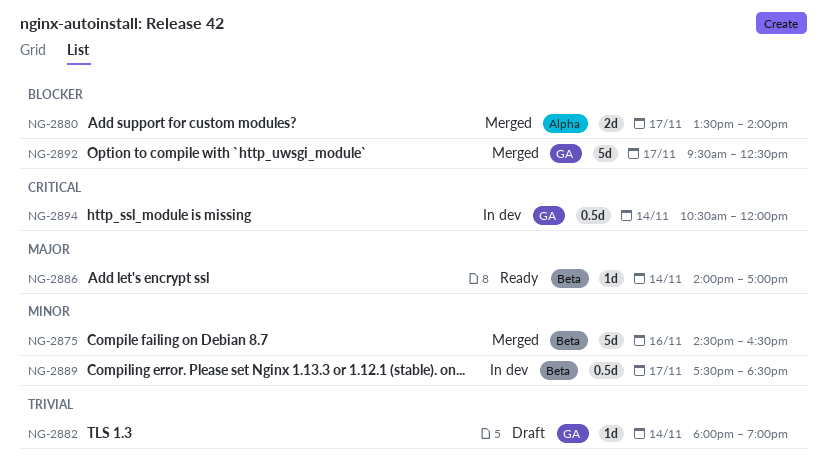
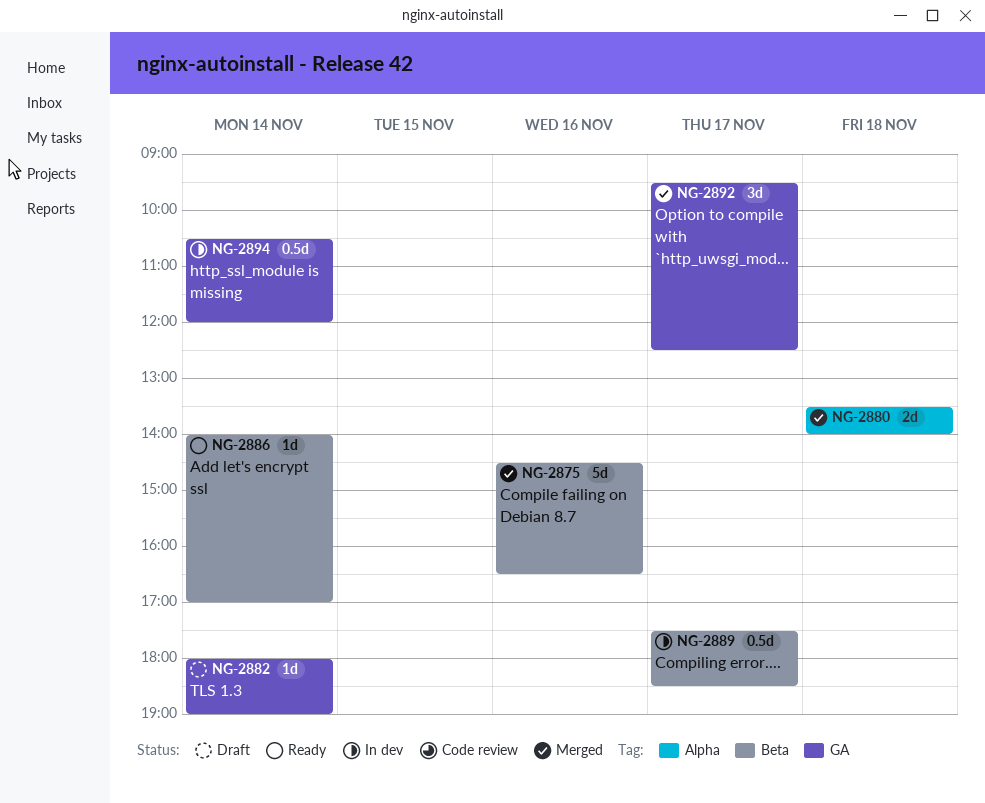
NG-2880, day: Nov 17 -> Nov 18
NG-2892, estimate: 5d -> 3d

